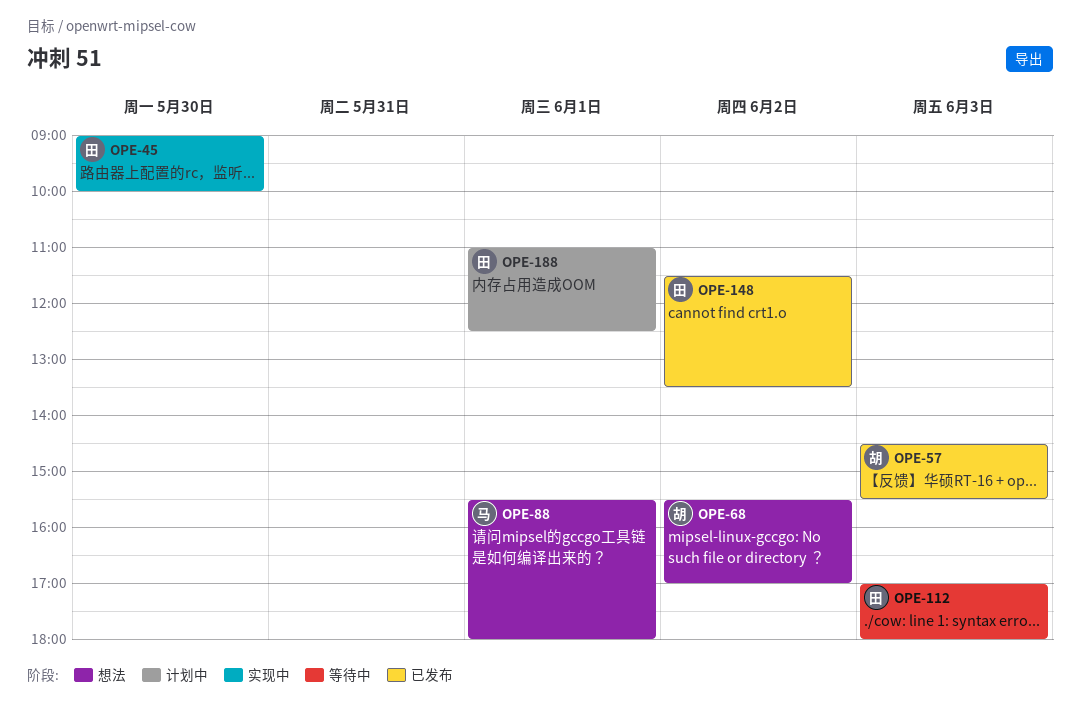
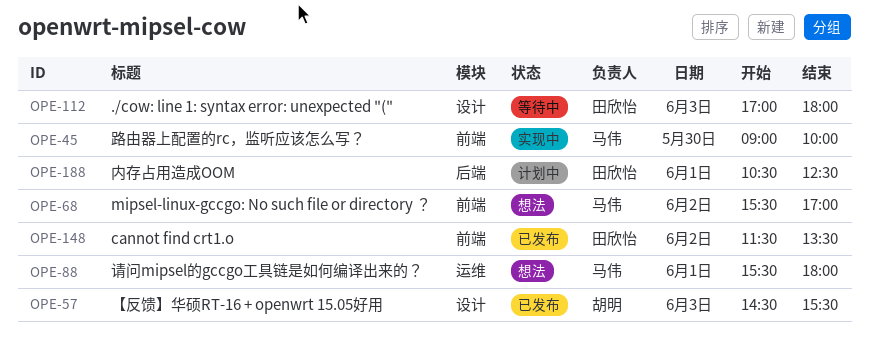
OPE-45, owner: 田欣怡 -> 马伟
OPE-68, owner: 胡明 -> 马伟
OPE-188, begins: 11:00 -> 10:30

